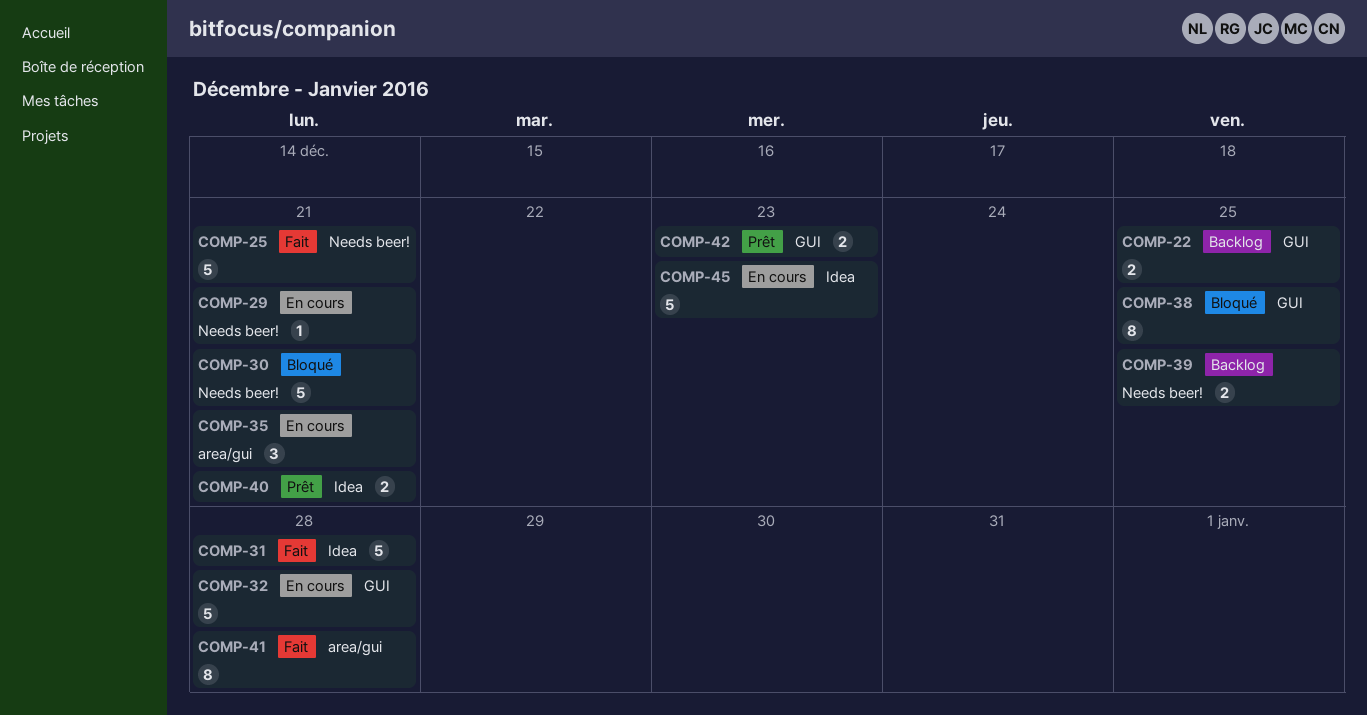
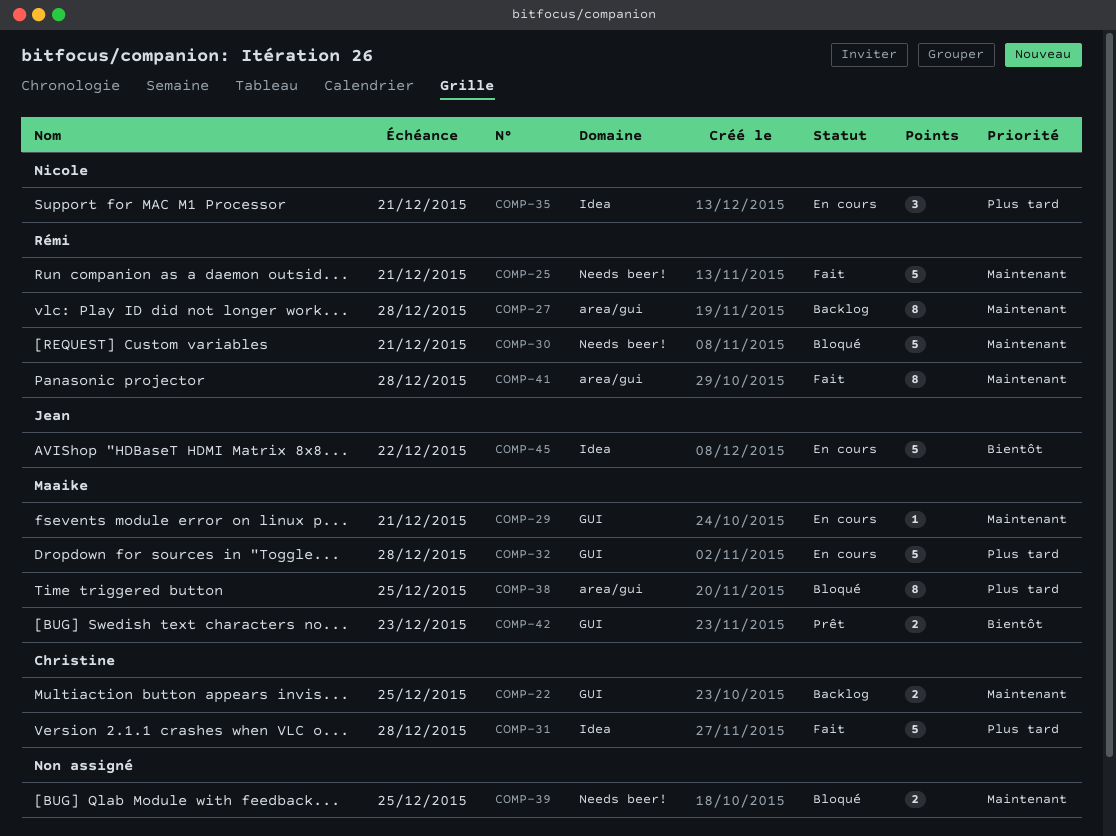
COMP-27: none -> present
COMP-29, label: Needs beer! -> GUI
COMP-35, label: area/gui -> Idea
COMP-38, label: GUI -> area/gui
COMP-39, status: Backlog -> Bloqué
COMP-40: present -> none
COMP-45, due: Dec 23 -> Dec 22

